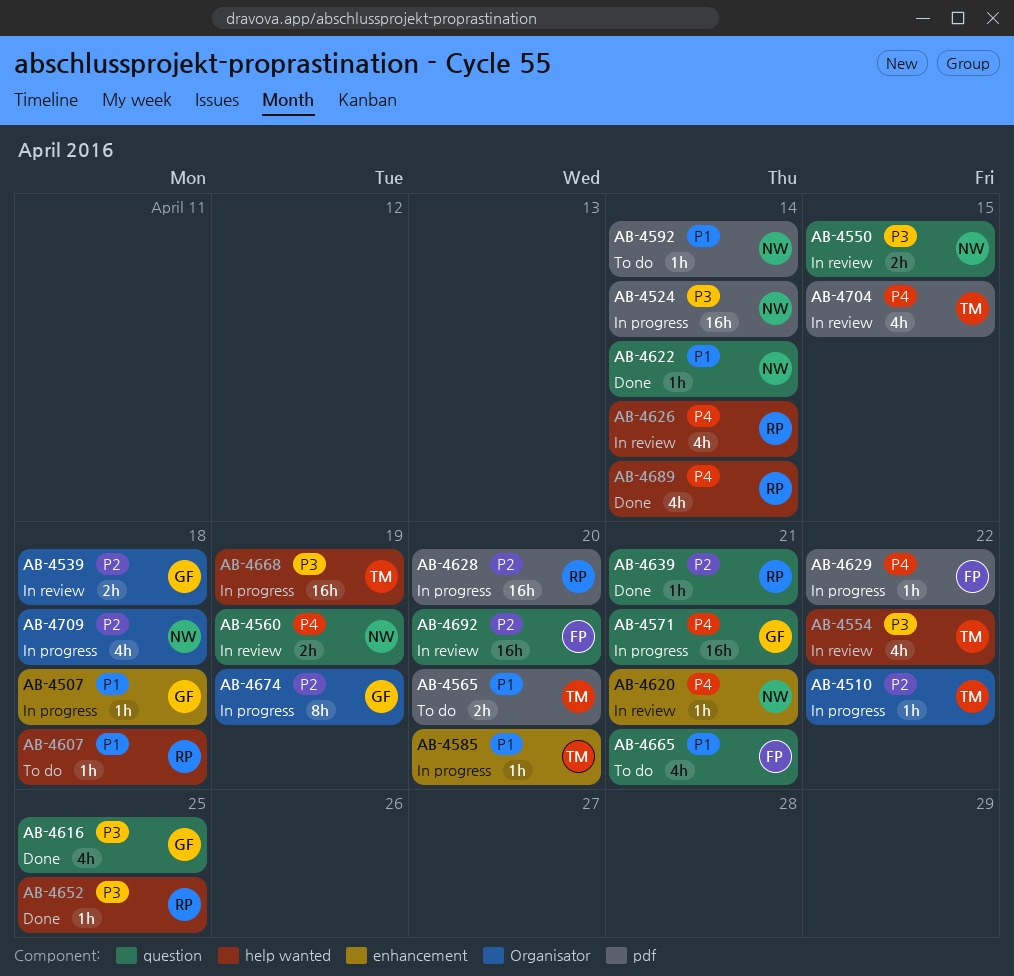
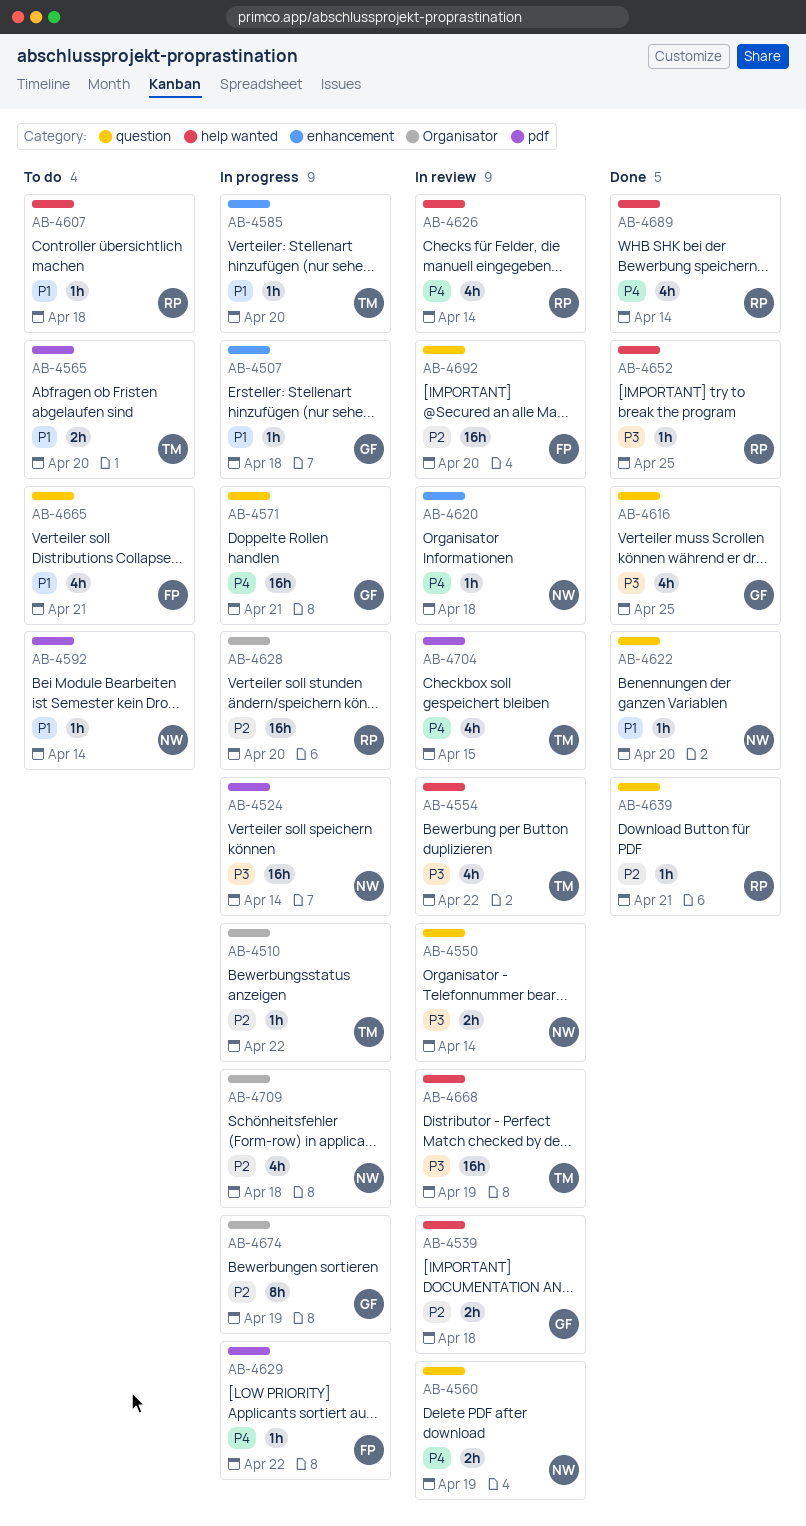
AB-4539, label: Organisator -> help wanted
AB-4550, due: Apr 15 -> Apr 14
AB-4620, due: Apr 21 -> Apr 18
AB-4622, due: Apr 14 -> Apr 20
AB-4628, label: pdf -> Organisator
AB-4668, status: In progress -> In review

